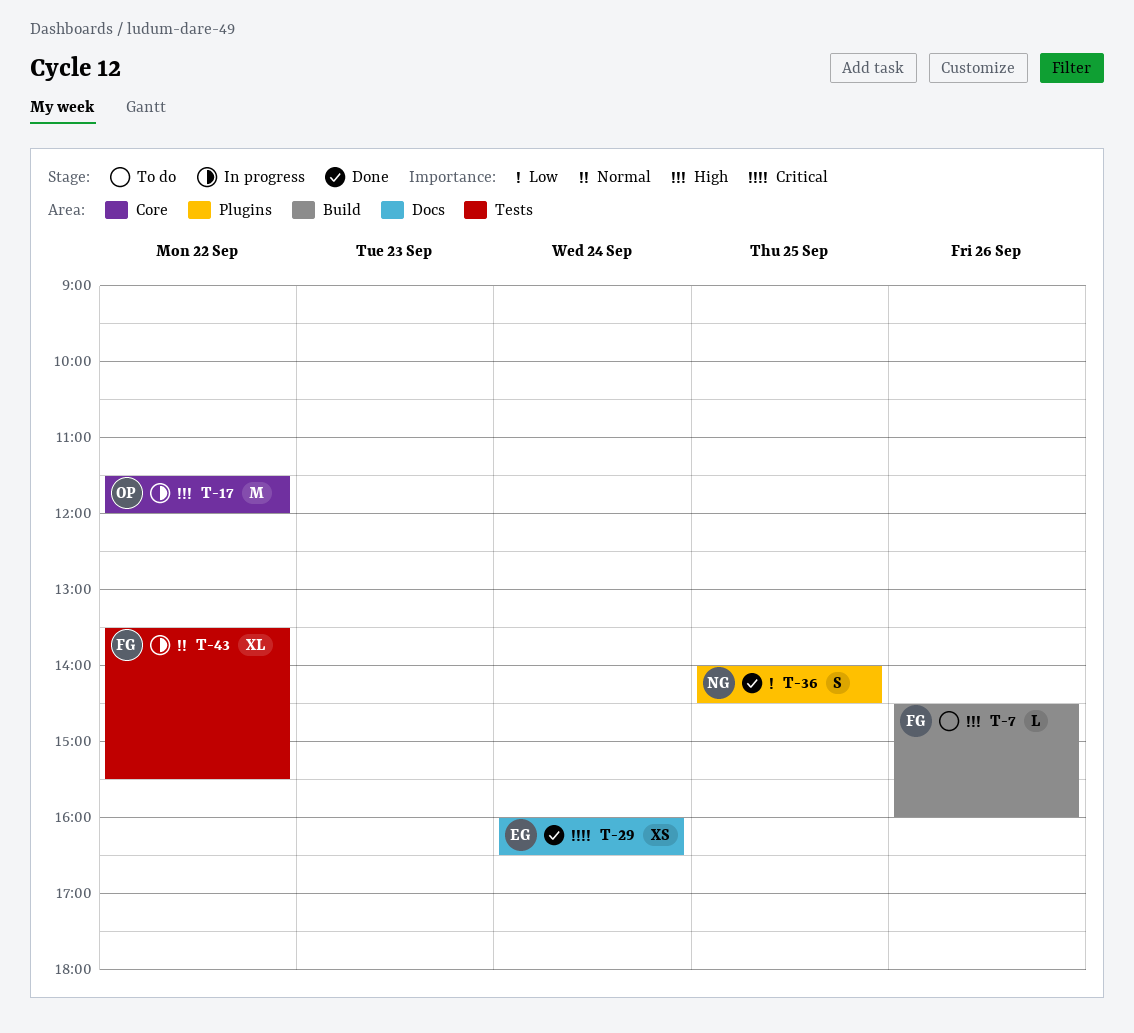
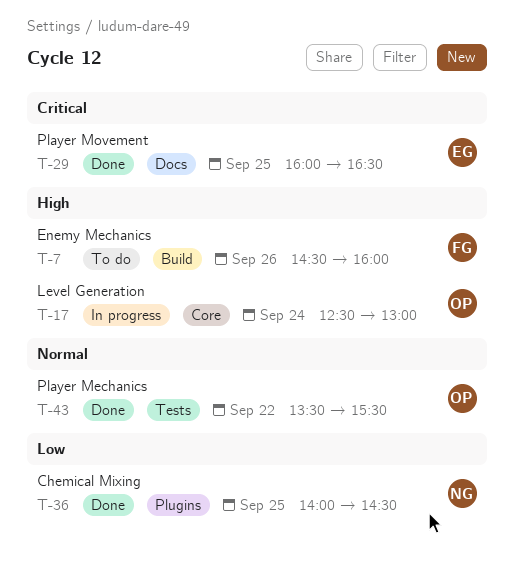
T-17, day: Sep 22 -> Sep 24
T-17, begins: 11:30 -> 12:30
T-17, ends: 12:00 -> 13:00
T-29, day: Sep 24 -> Sep 25
T-43, status: In progress -> Done
T-43, owner: FG -> OP

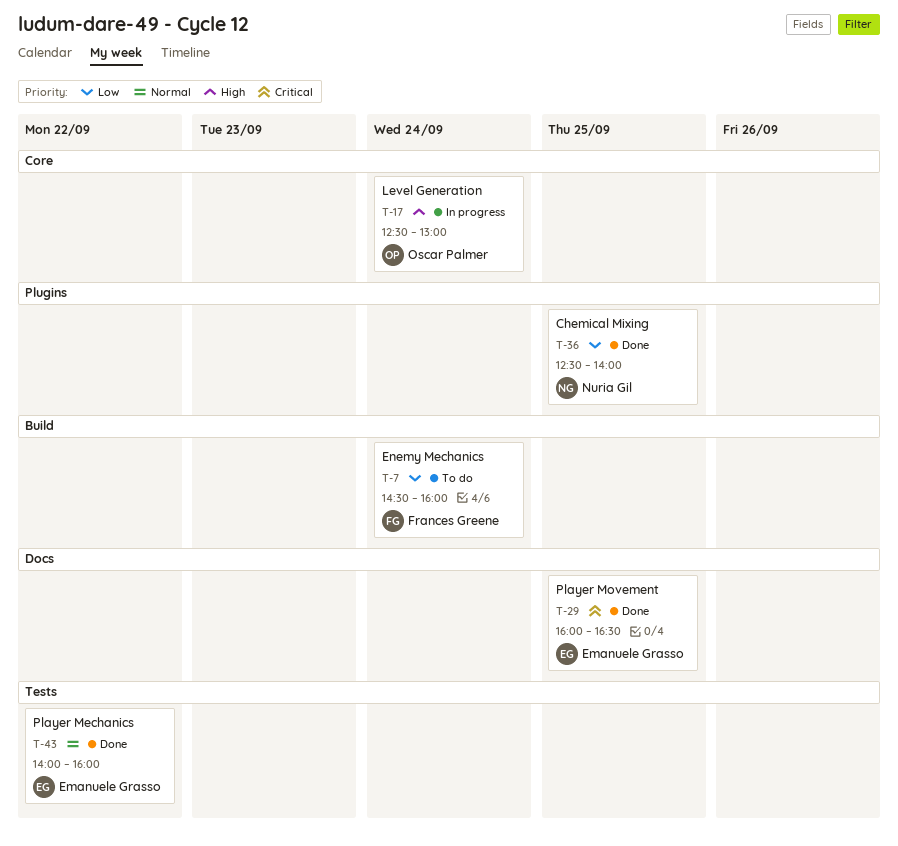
T-7, priority: High -> Low
T-7, day: Sep 26 -> Sep 24
T-36, begins: 14:00 -> 12:30
T-36, ends: 14:30 -> 14:00
T-43, owner: Oscar Palmer -> Emanuele Grasso
T-43, begins: 13:30 -> 14:00
T-43, ends: 15:30 -> 16:00

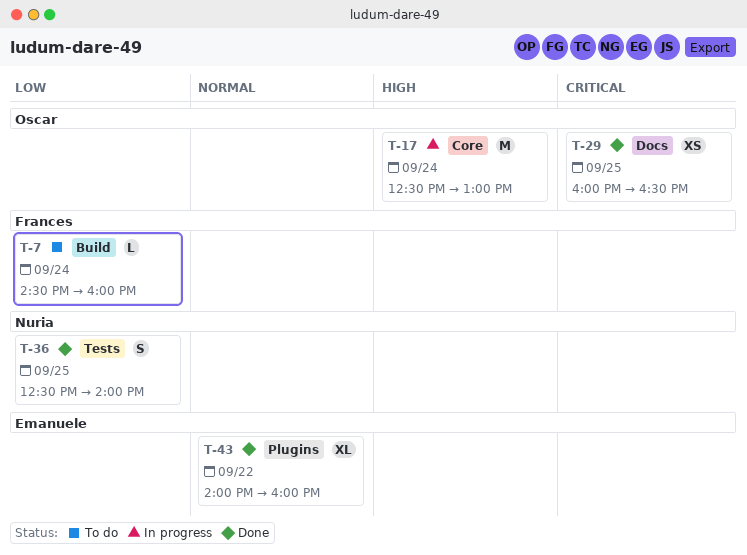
T-29, owner: Emanuele Grasso -> Oscar Palmer
T-36, label: Plugins -> Tests
T-43, label: Tests -> Plugins

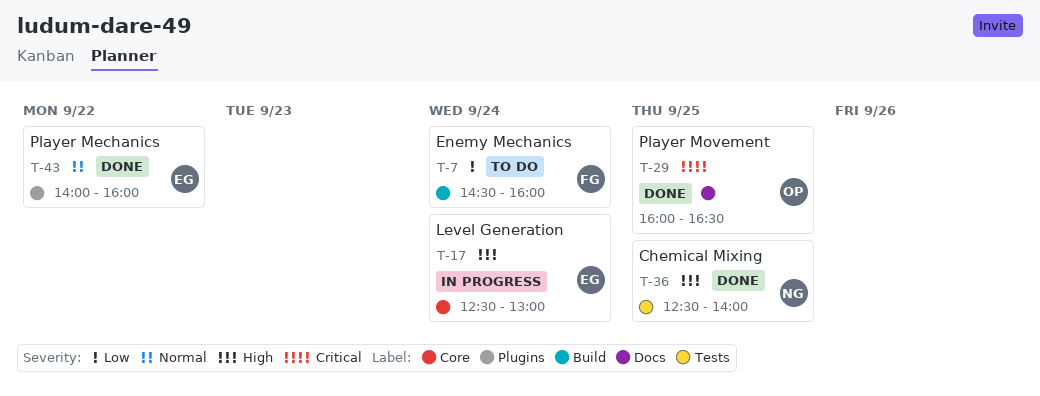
T-17, owner: Oscar -> Emanuele
T-36, priority: Low -> High

